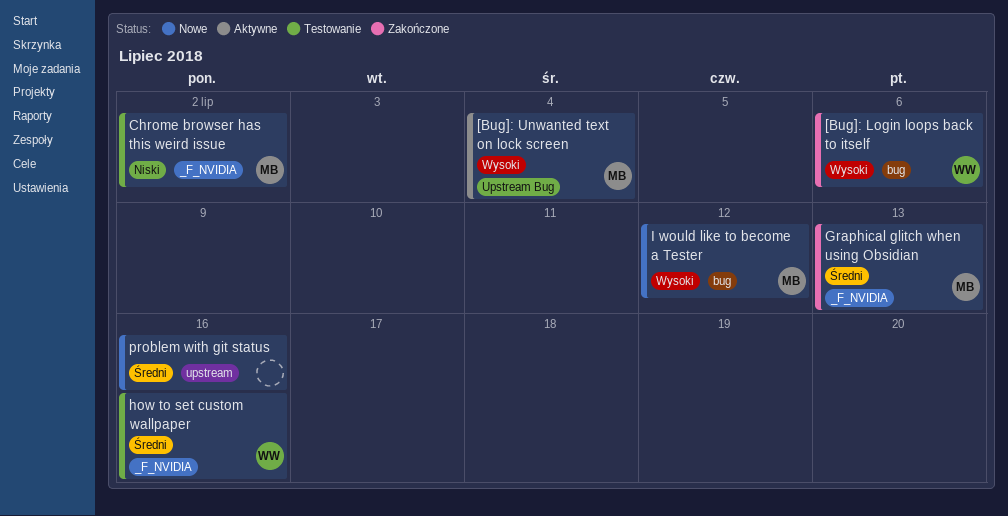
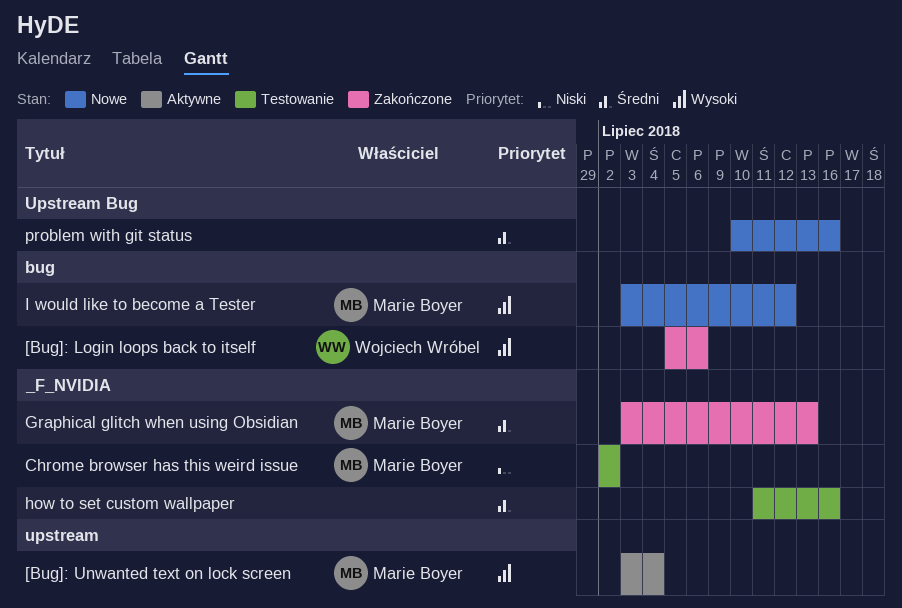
[Bug]: Unwanted text on lock screen, label: Upstream Bug -> upstream
how to set custom wallpaper, owner: Wojciech Wróbel -> none
problem with git status, label: upstream -> Upstream Bug

